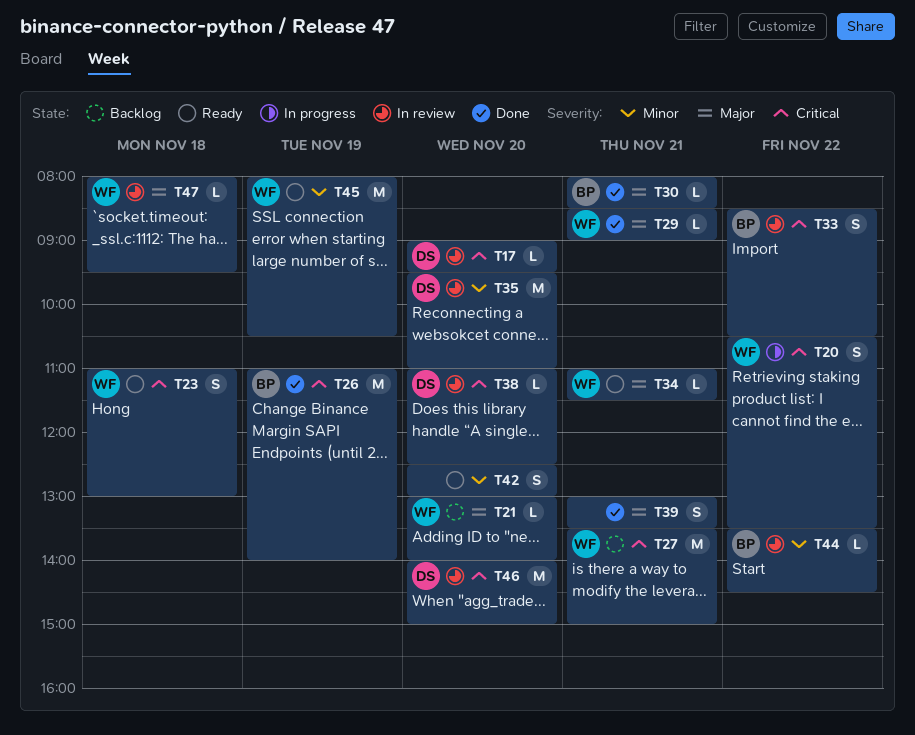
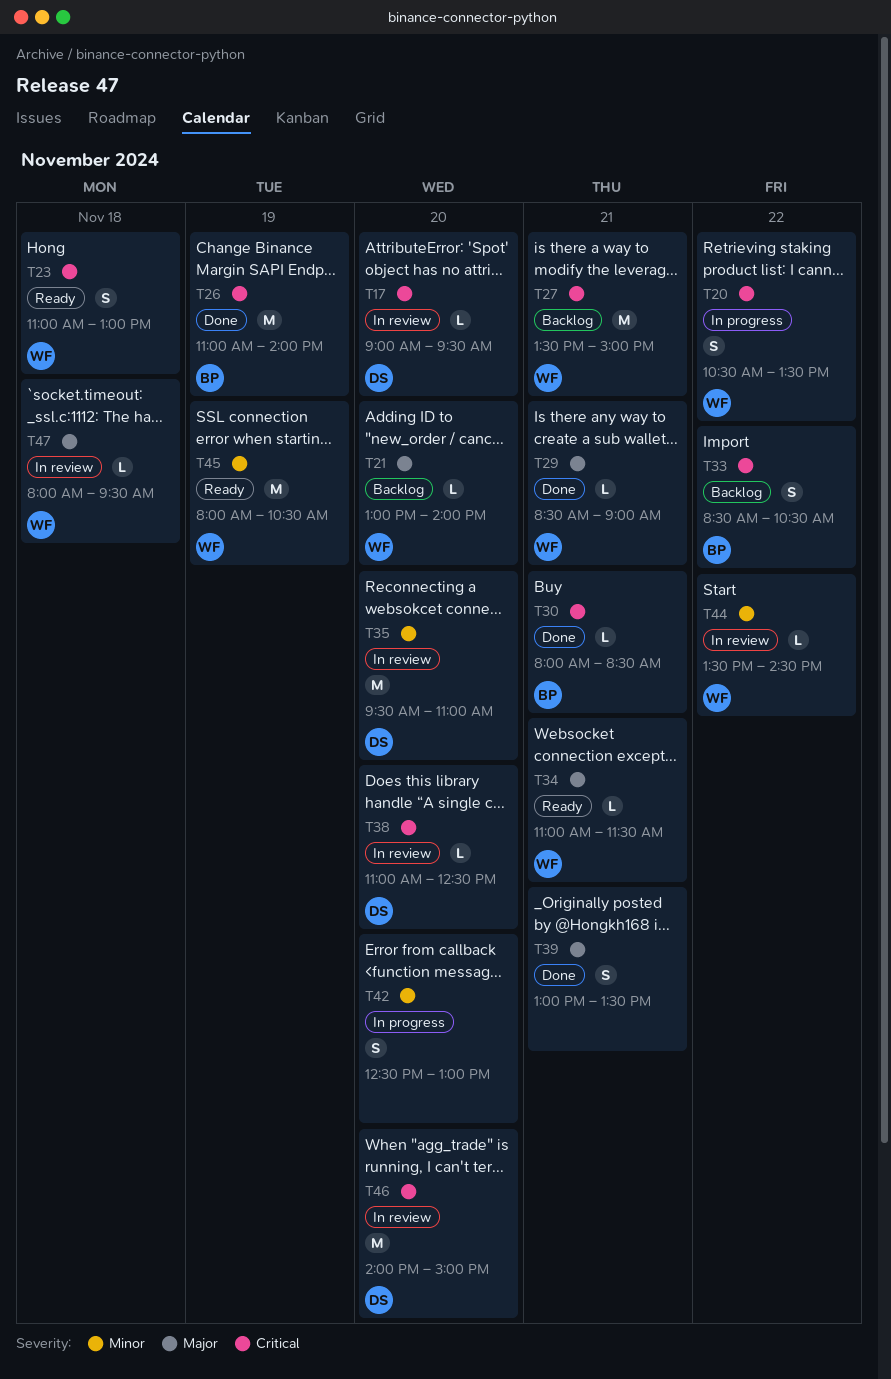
T30, priority: Major -> Critical
T33, status: In review -> Backlog
T42, status: Ready -> In progress
T44, owner: BP -> WF

